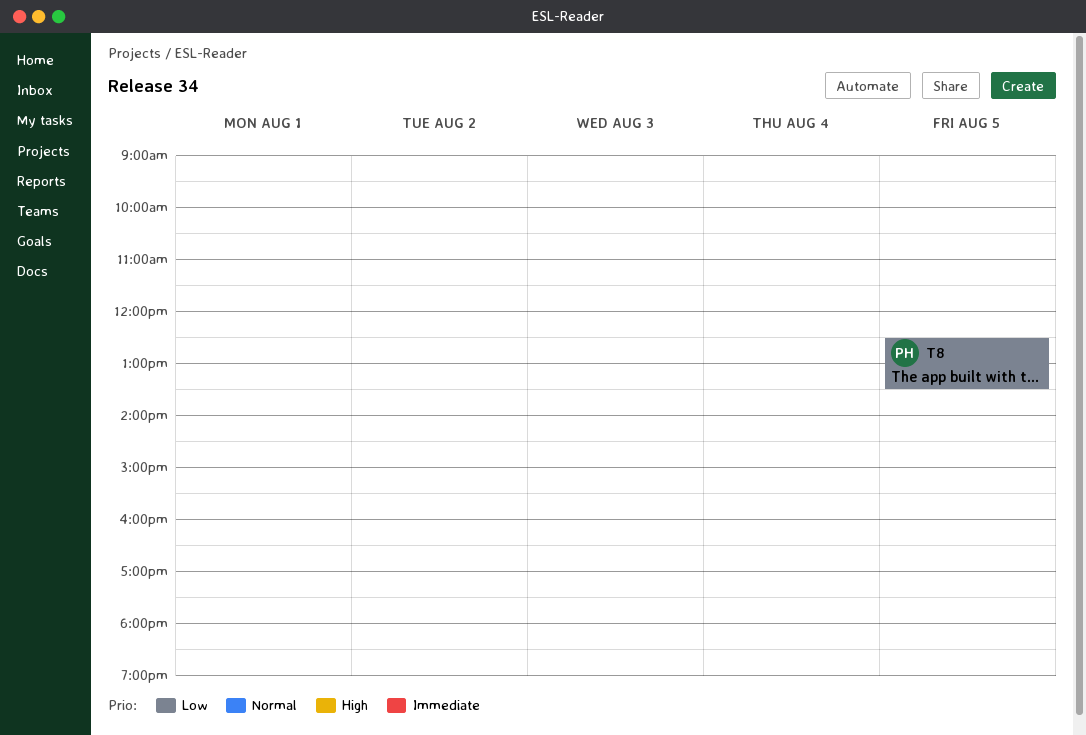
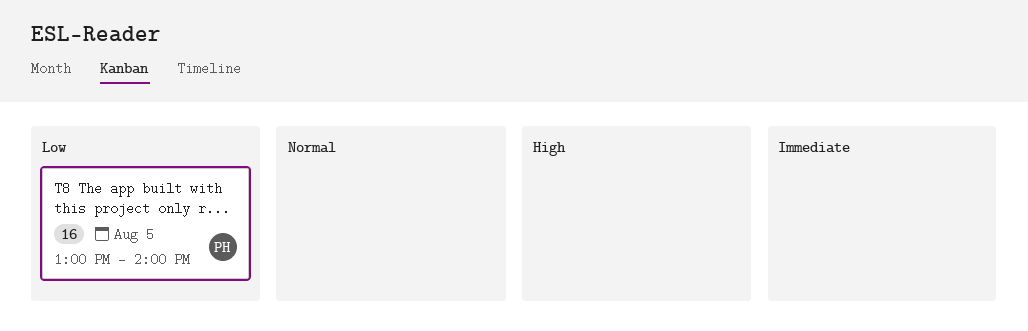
T8, begins: 12:30 -> 13:00
T8, ends: 13:30 -> 14:00

